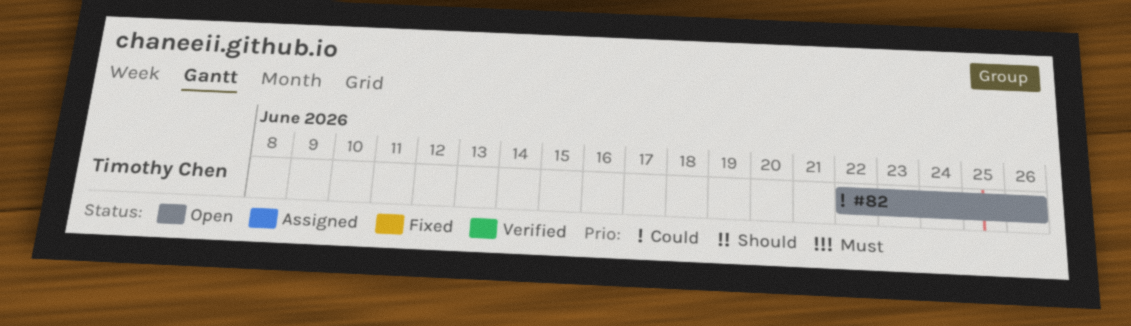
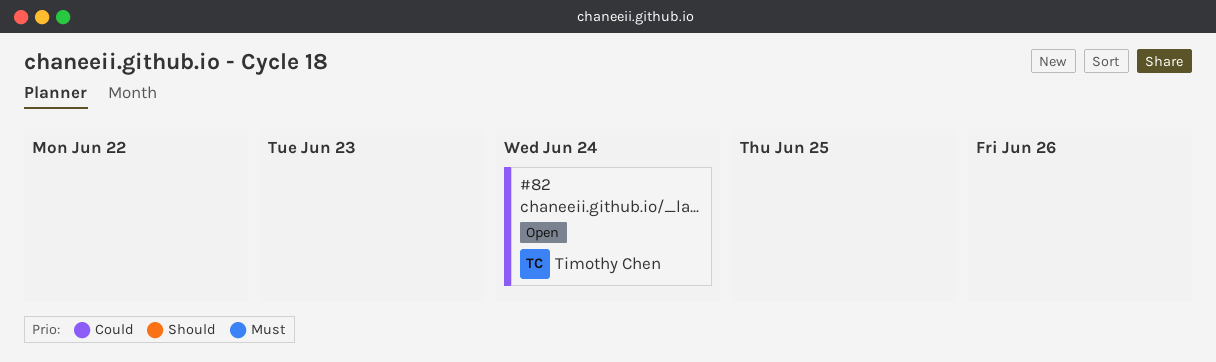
#82, due: Jun 26 -> Jun 24

